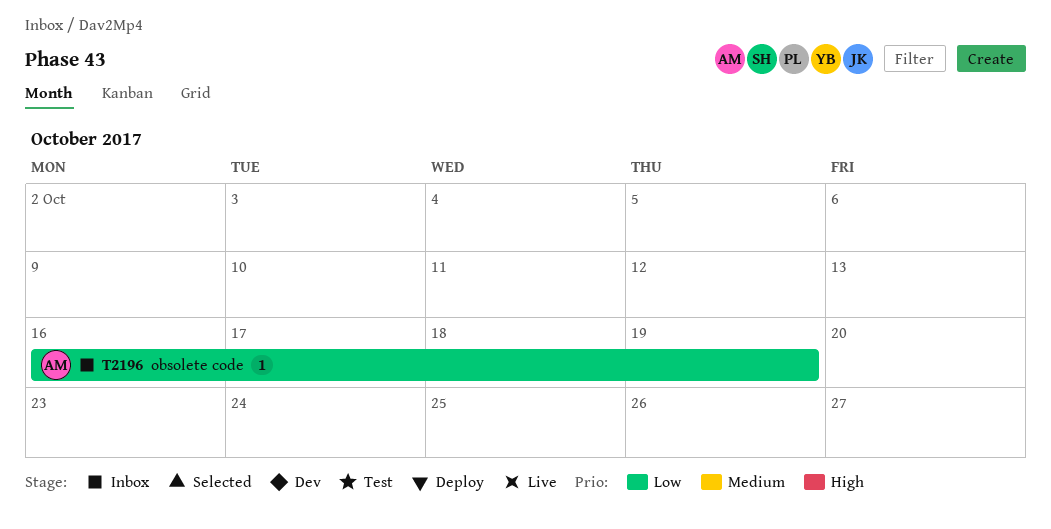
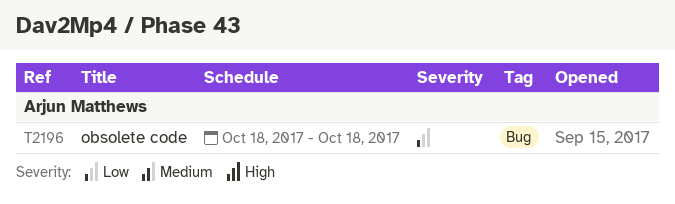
T2196, start: Oct 16 -> Oct 18
T2196, due: Oct 19 -> Oct 18

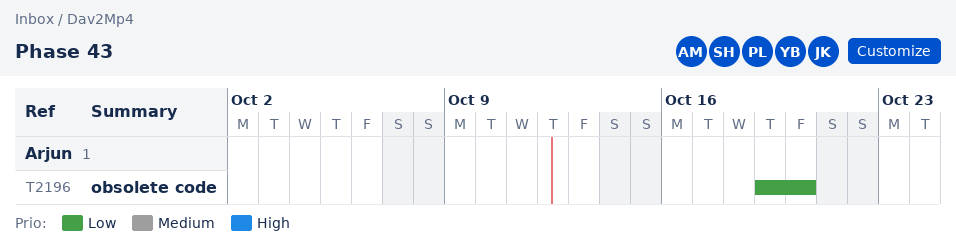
T2196, start: Oct 18 -> Oct 19
T2196, due: Oct 18 -> Oct 20

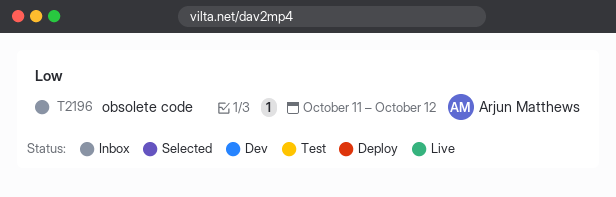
T2196, start: Oct 19 -> Oct 11
T2196, due: Oct 20 -> Oct 12

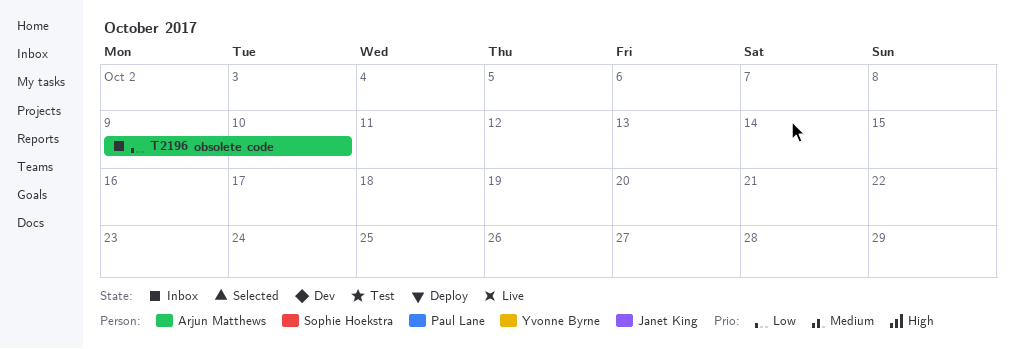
T2196, start: Oct 11 -> Oct 9
T2196, due: Oct 12 -> Oct 10

